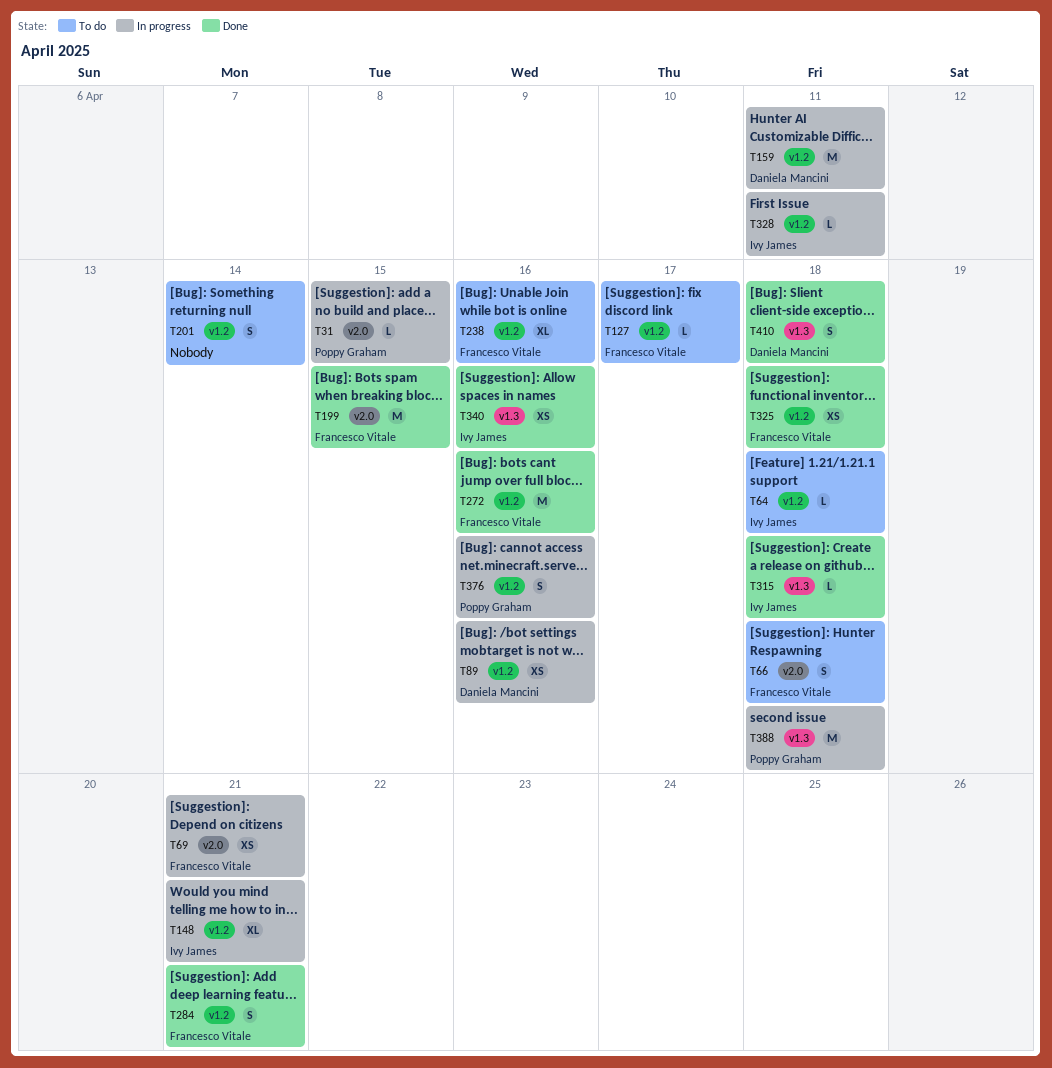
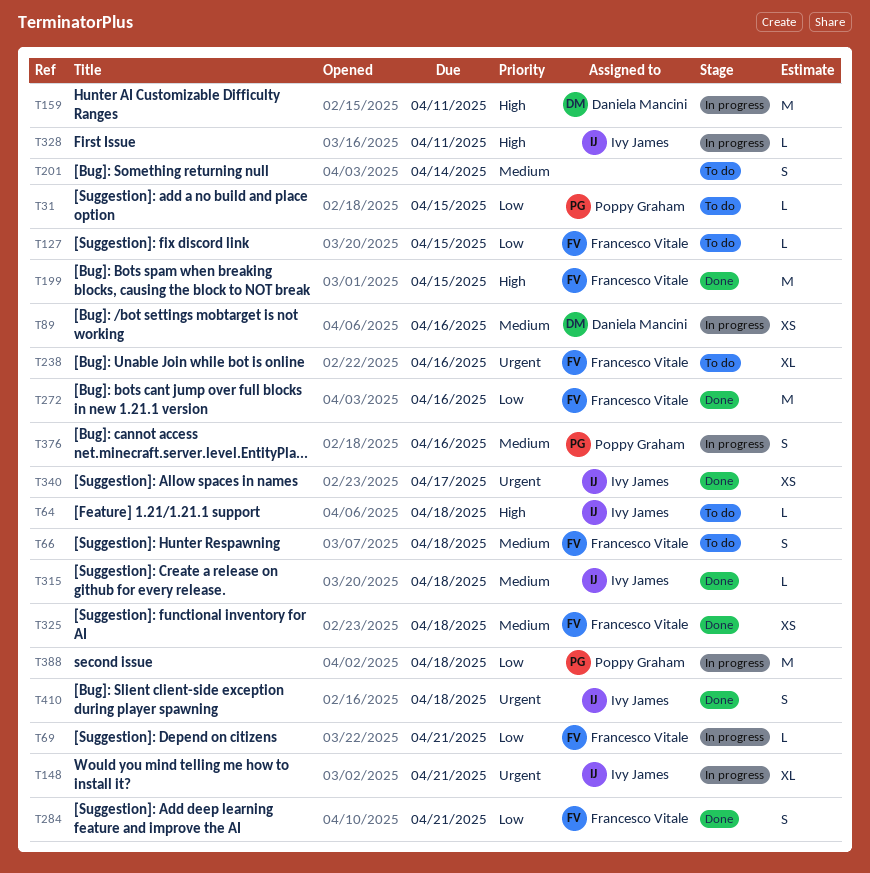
T31, status: In progress -> To do
T69, estimate: XS -> L
T127, due: Apr 17 -> Apr 15
T340, due: Apr 16 -> Apr 17
T410, owner: Daniela Mancini -> Ivy James

